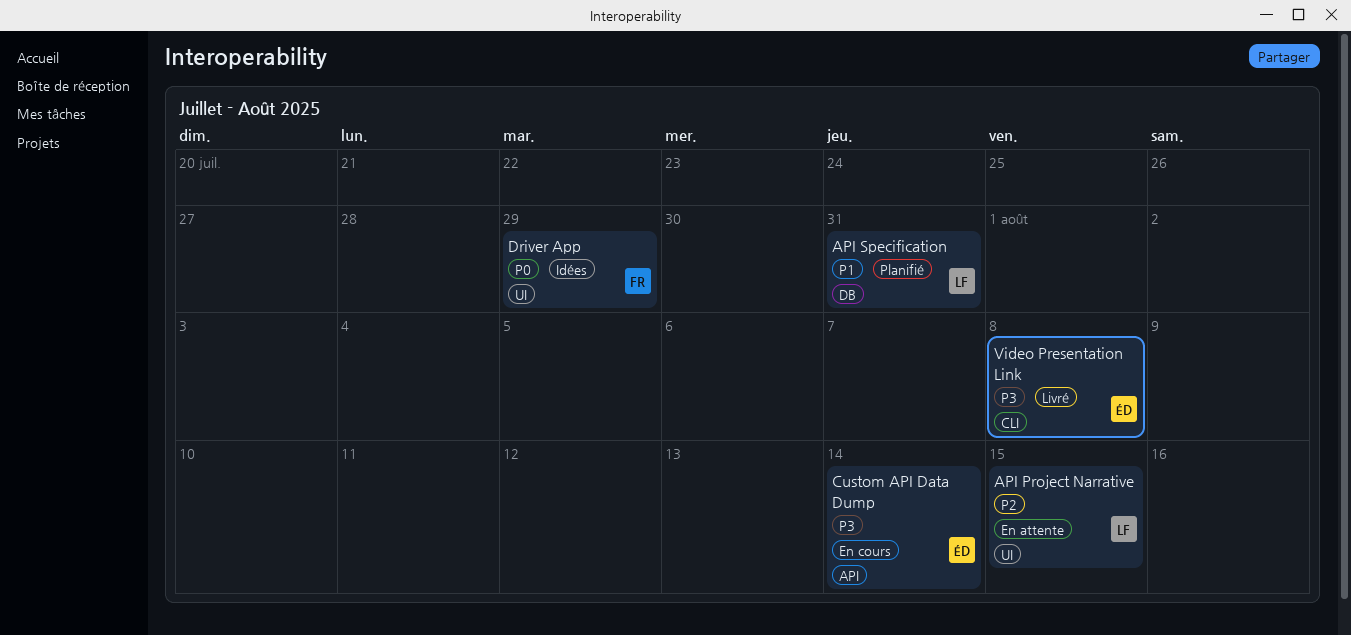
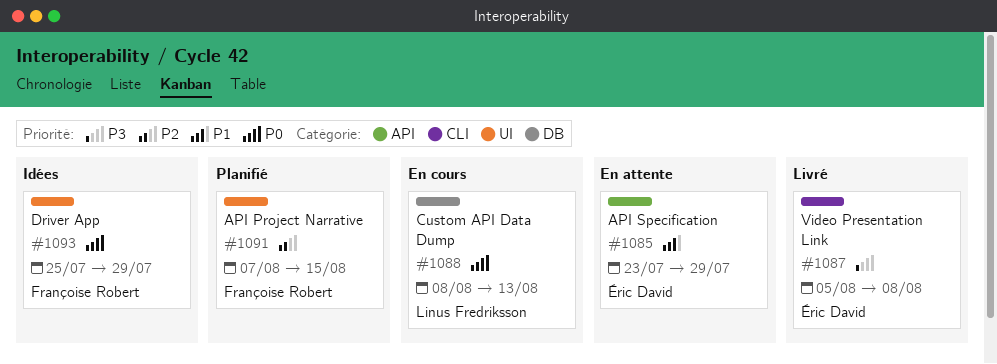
API Project Narrative, status: En attente -> Planifié
API Project Narrative, owner: Linus Fredriksson -> Françoise Robert
API Specification, status: Planifié -> En attente
API Specification, owner: Linus Fredriksson -> Éric David
API Specification, label: DB -> API
API Specification, due: Jul 31 -> Jul 29
Custom API Data Dump, owner: Éric David -> Linus Fredriksson
Custom API Data Dump, priority: P3 -> P0
Custom API Data Dump, label: API -> DB
Custom API Data Dump, due: Aug 14 -> Aug 13

